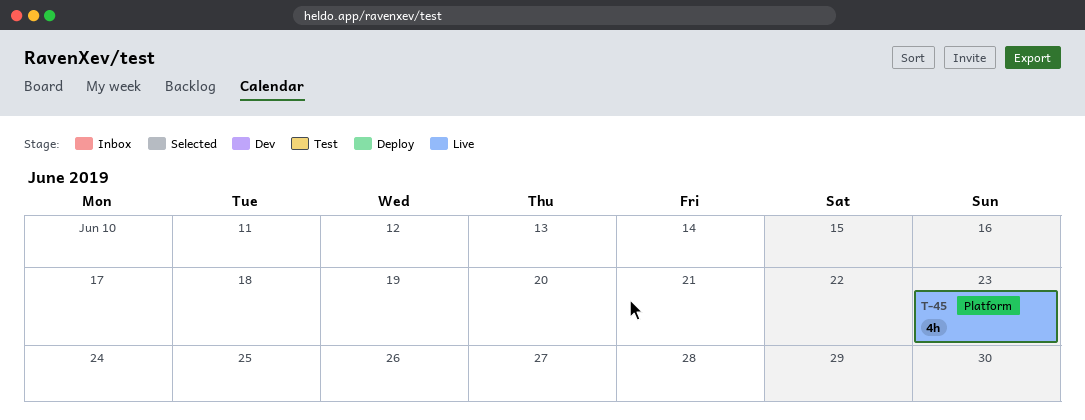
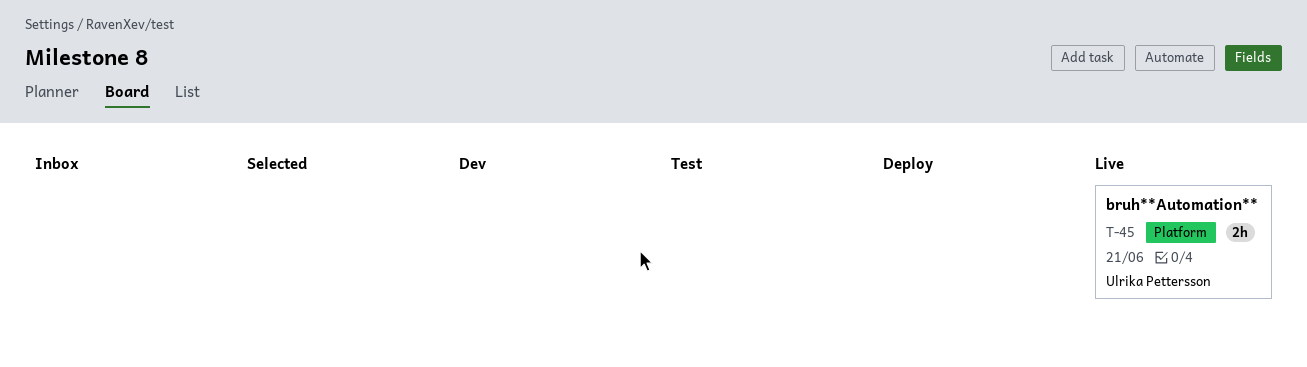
T-45, estimate: 4h -> 2h
T-45, due: Jun 23 -> Jun 21

